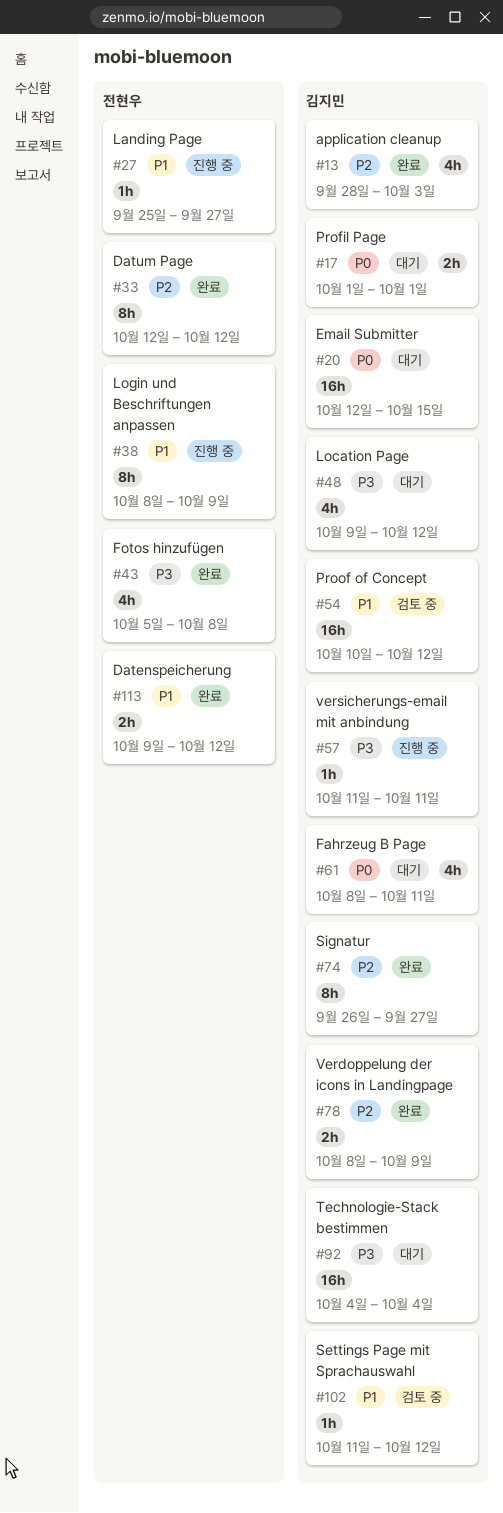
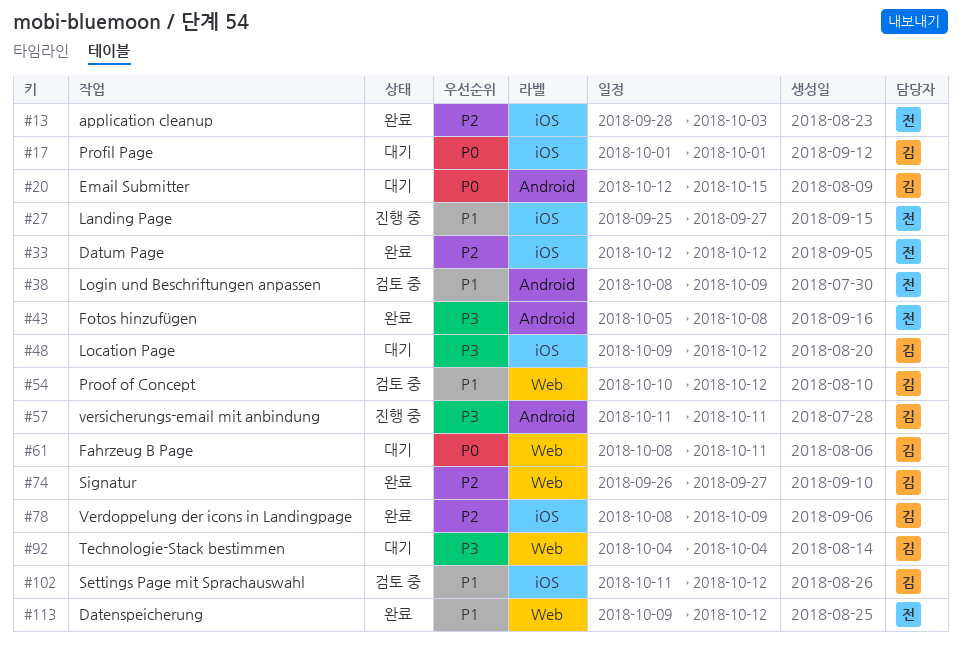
#13, owner: 김지민 -> 전현우
#38, status: 진행 중 -> 검토 중

